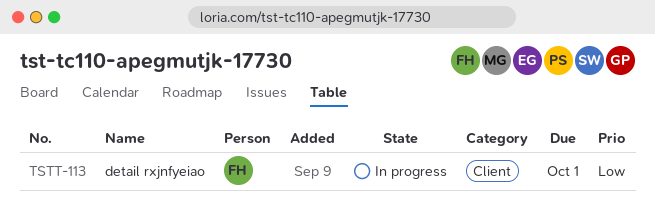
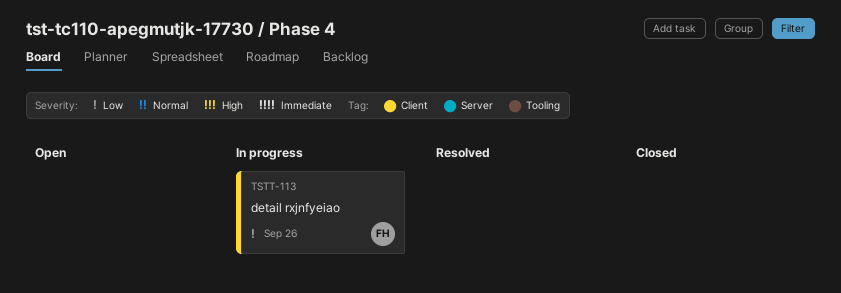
TSTT-113, due: Oct 1 -> Sep 26

